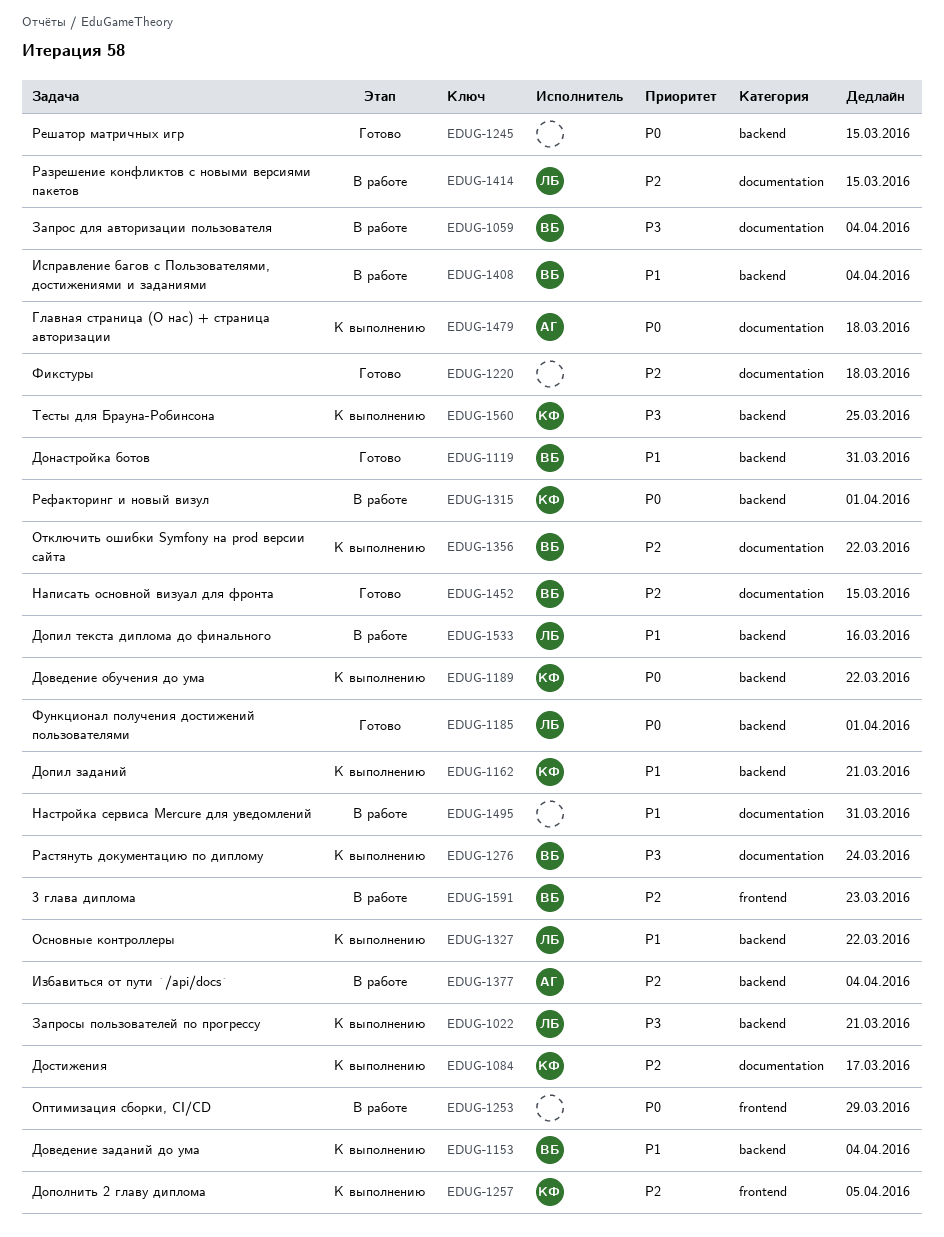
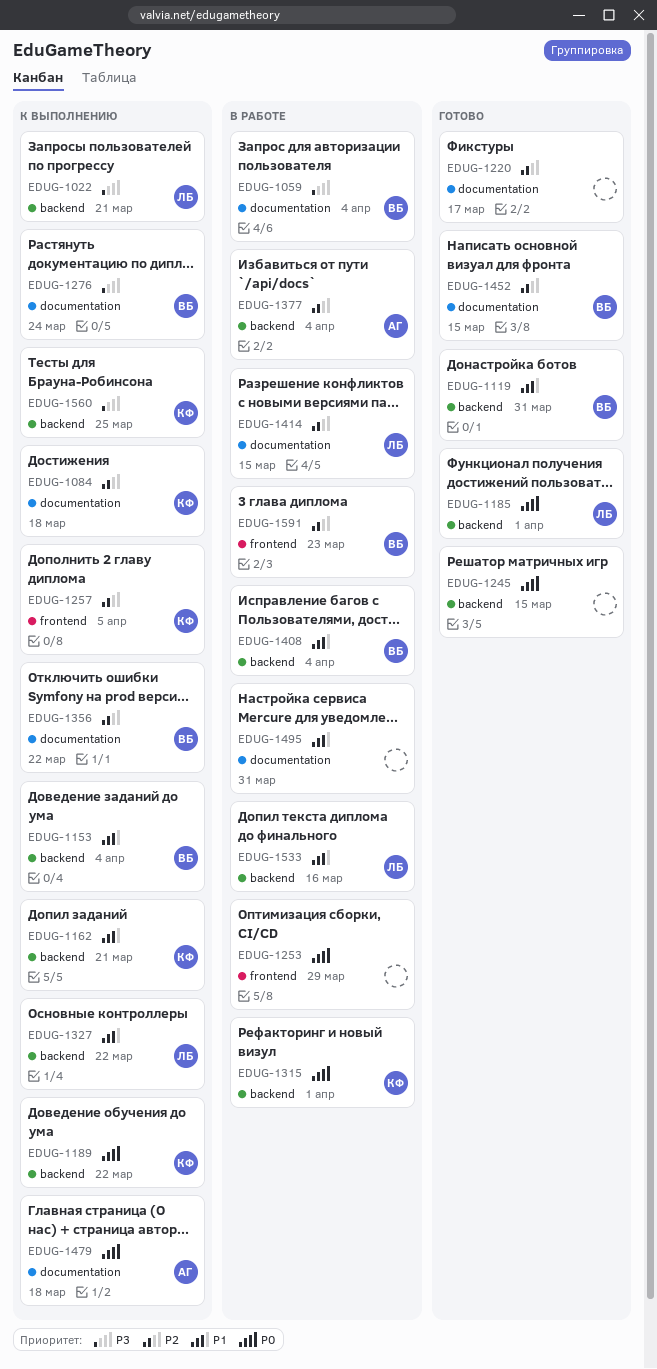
EDUG-1084, due: Mar 17 -> Mar 18
EDUG-1220, due: Mar 18 -> Mar 17

